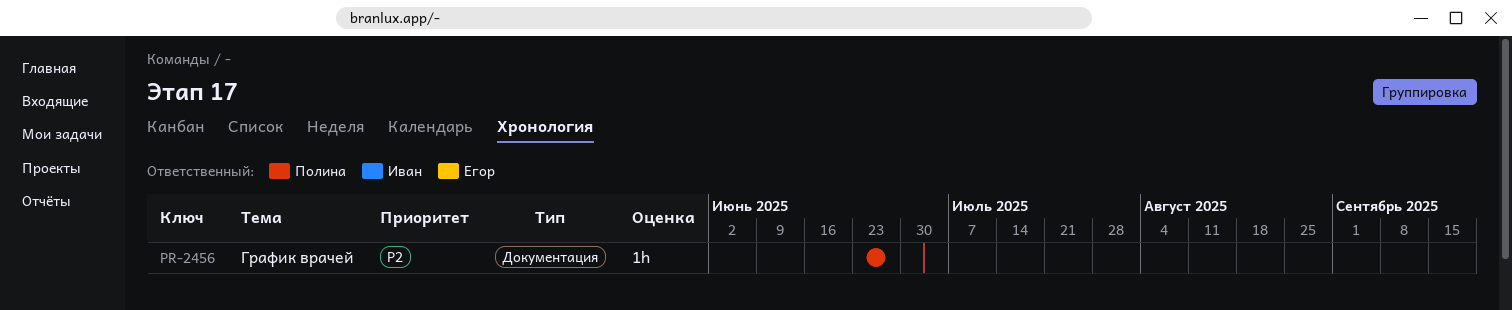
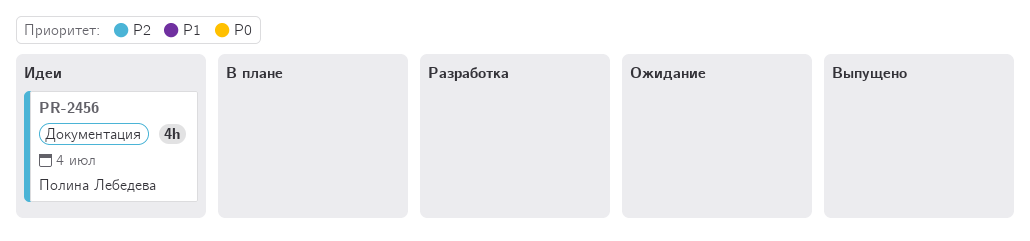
PR-2456, estimate: 1h -> 4h
PR-2456, due: Jun 27 -> Jul 4

